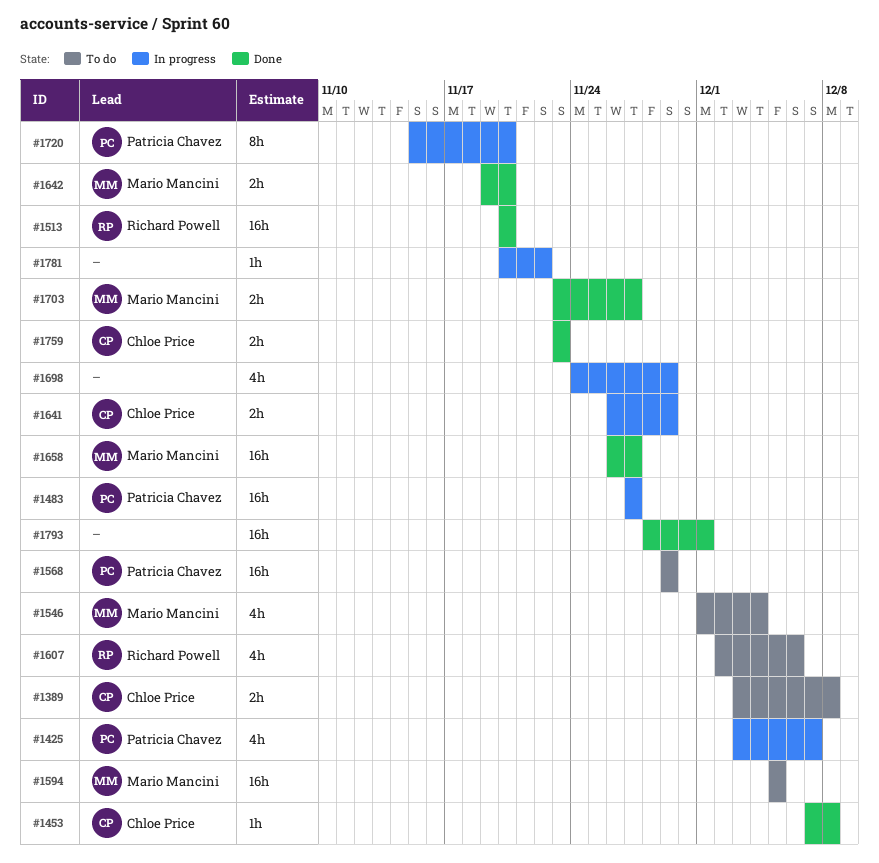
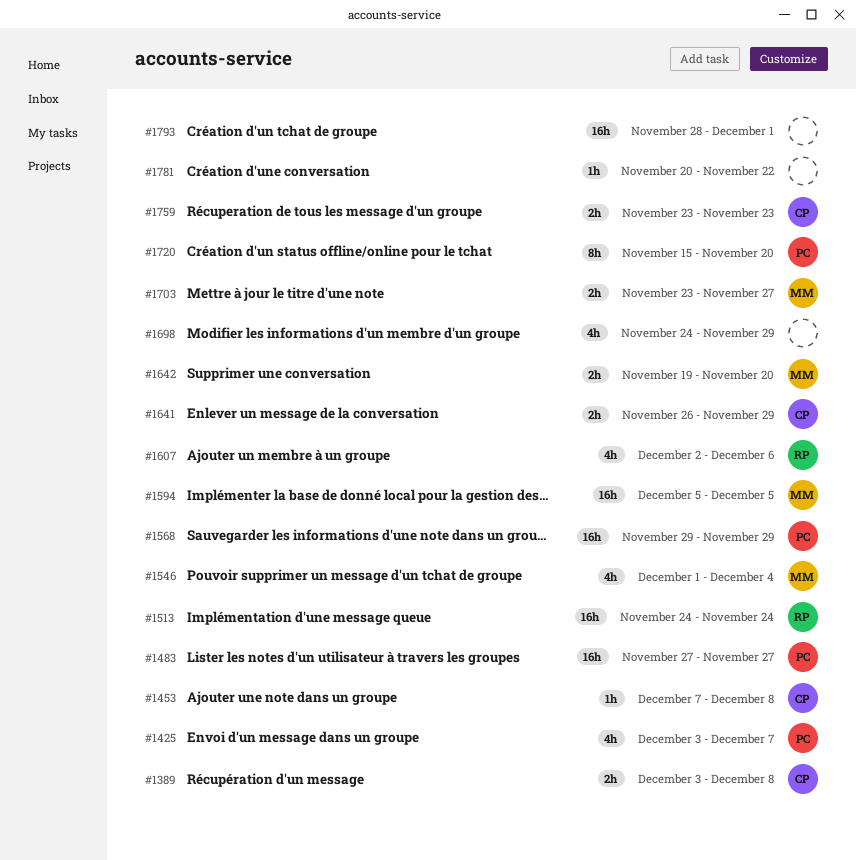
#1513, start: Nov 20 -> Nov 24
#1513, due: Nov 20 -> Nov 24
#1658: present -> none

